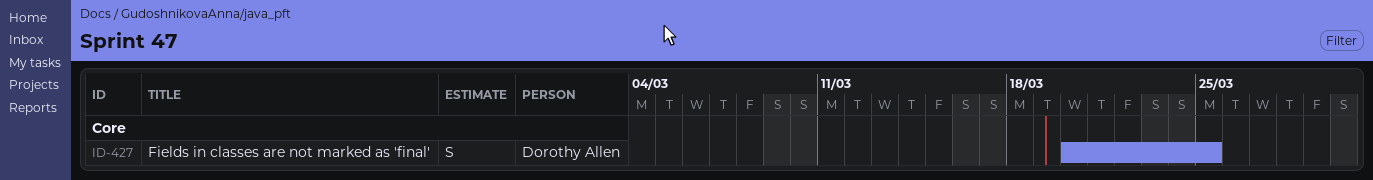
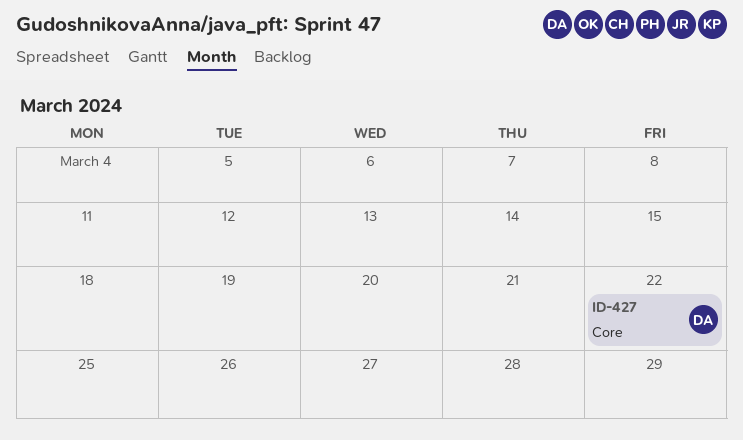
ID-427, due: Mar 25 -> Mar 22

